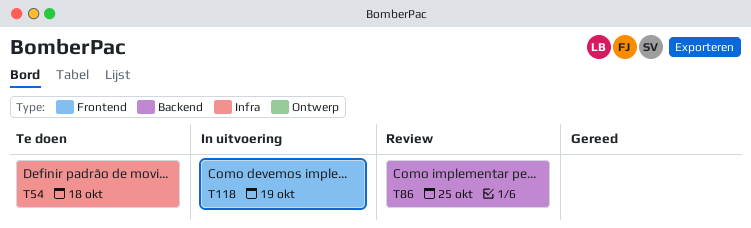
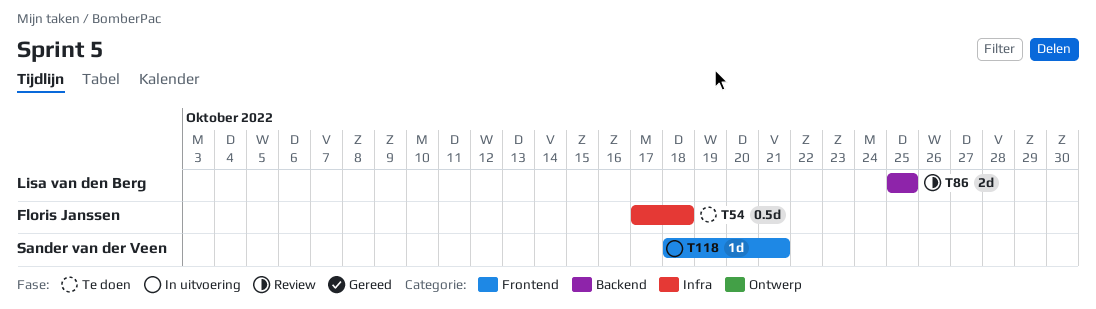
T118, due: Oct 19 -> Oct 21

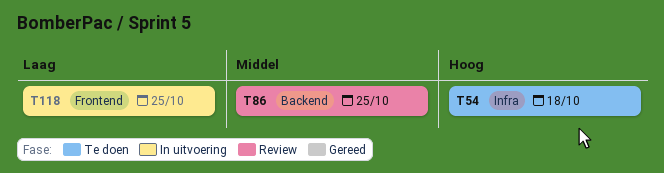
T118, due: Oct 21 -> Oct 25

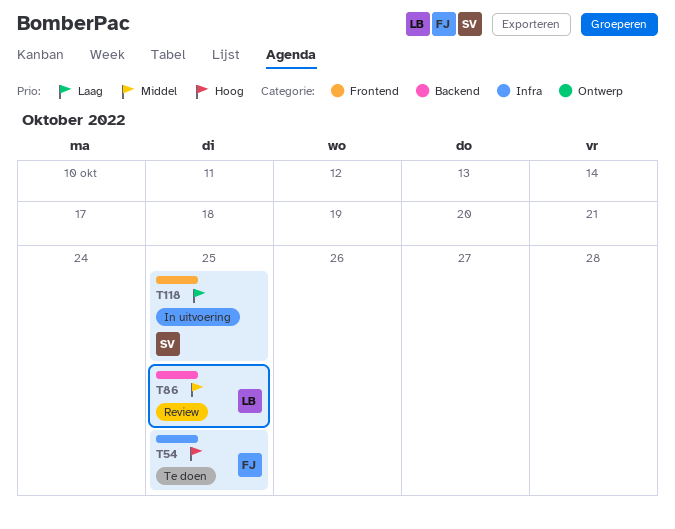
T54, due: Oct 18 -> Oct 25

